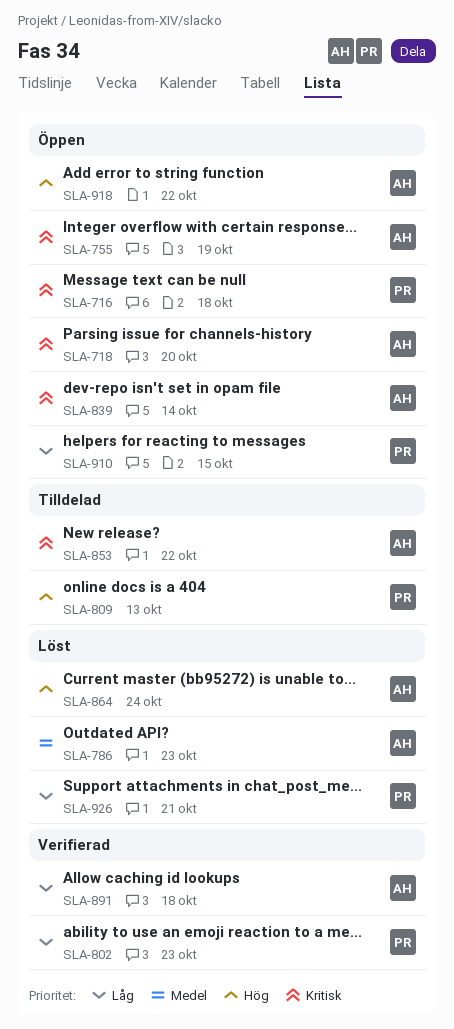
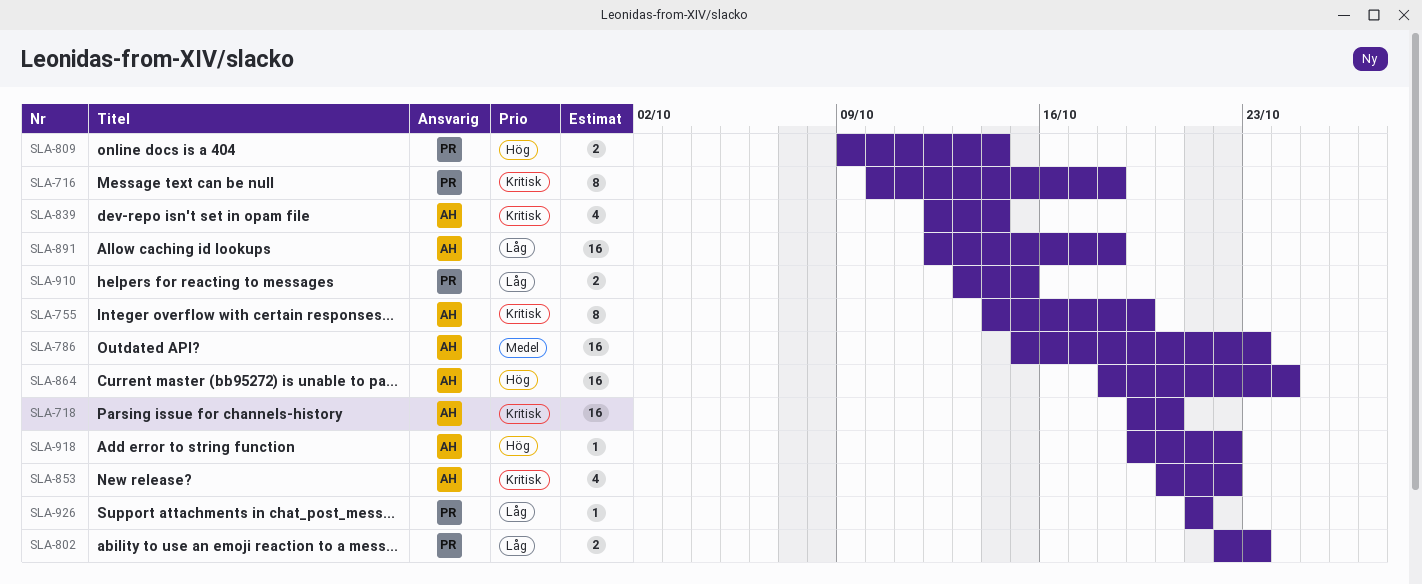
SLA-809, due: Oct 13 -> Oct 14

